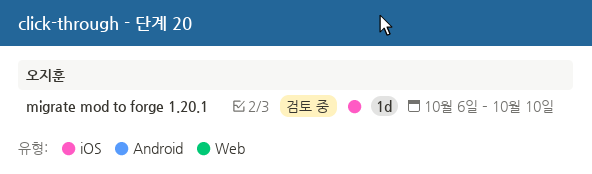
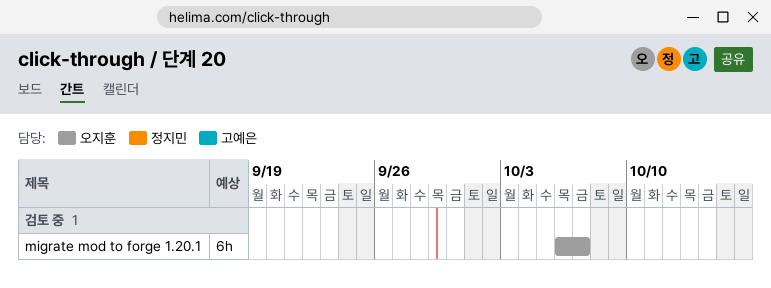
migrate mod to forge 1.20.1, estimate: 1d -> 6h
migrate mod to forge 1.20.1, due: Oct 10 -> Oct 7

